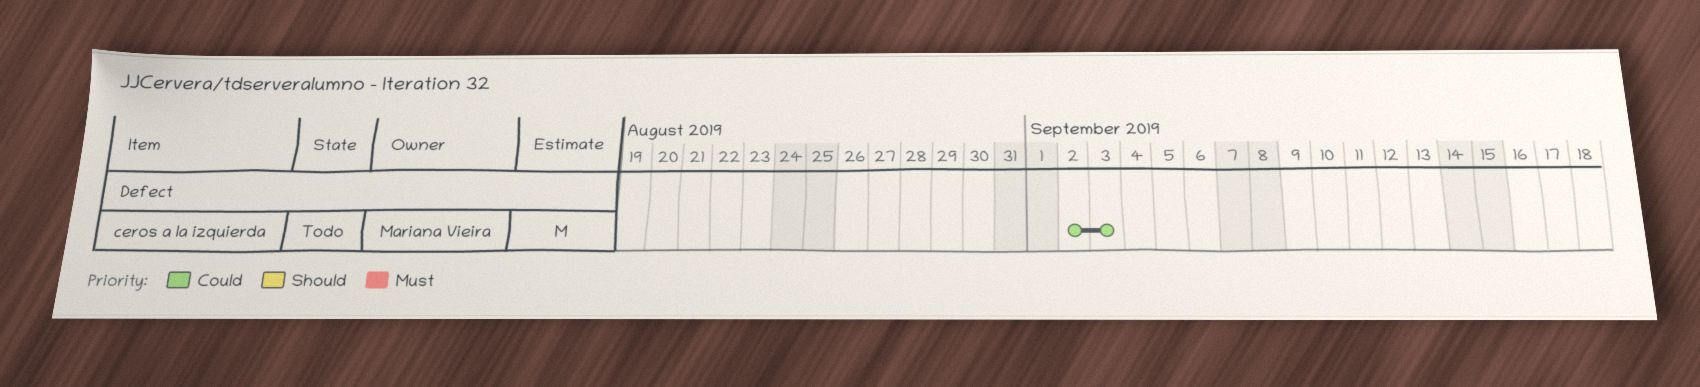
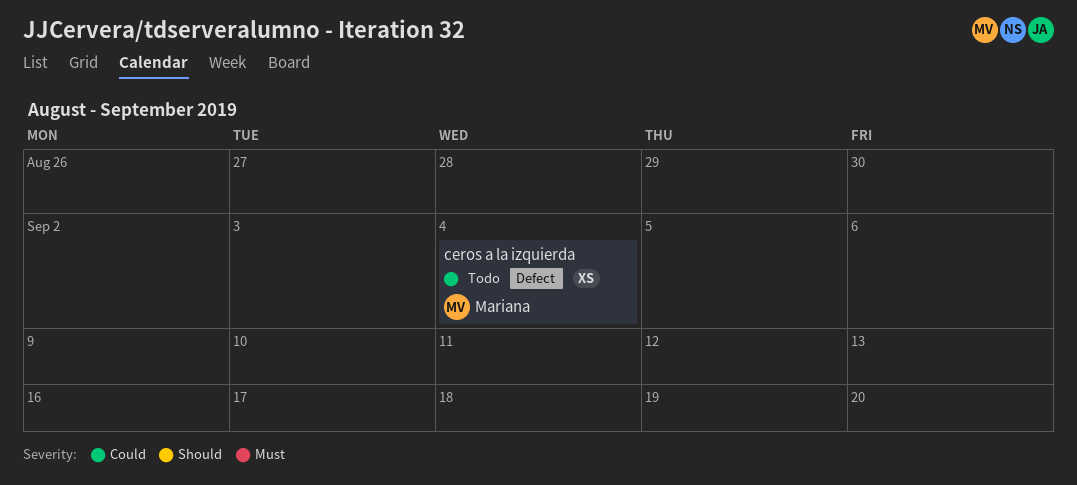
ceros a la izquierda, estimate: M -> XS
ceros a la izquierda, due: Sep 3 -> Sep 4

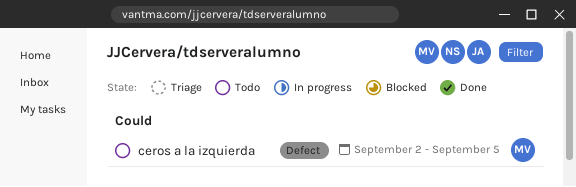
ceros a la izquierda, due: Sep 4 -> Sep 5

